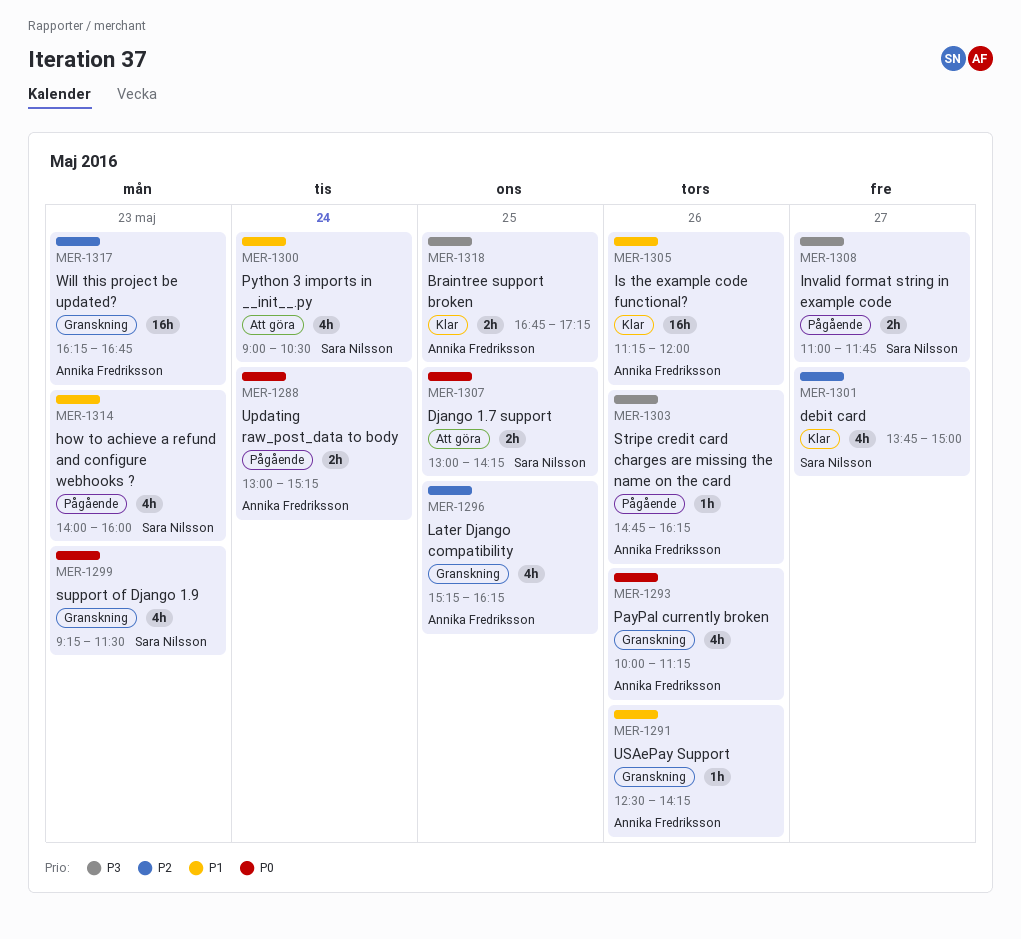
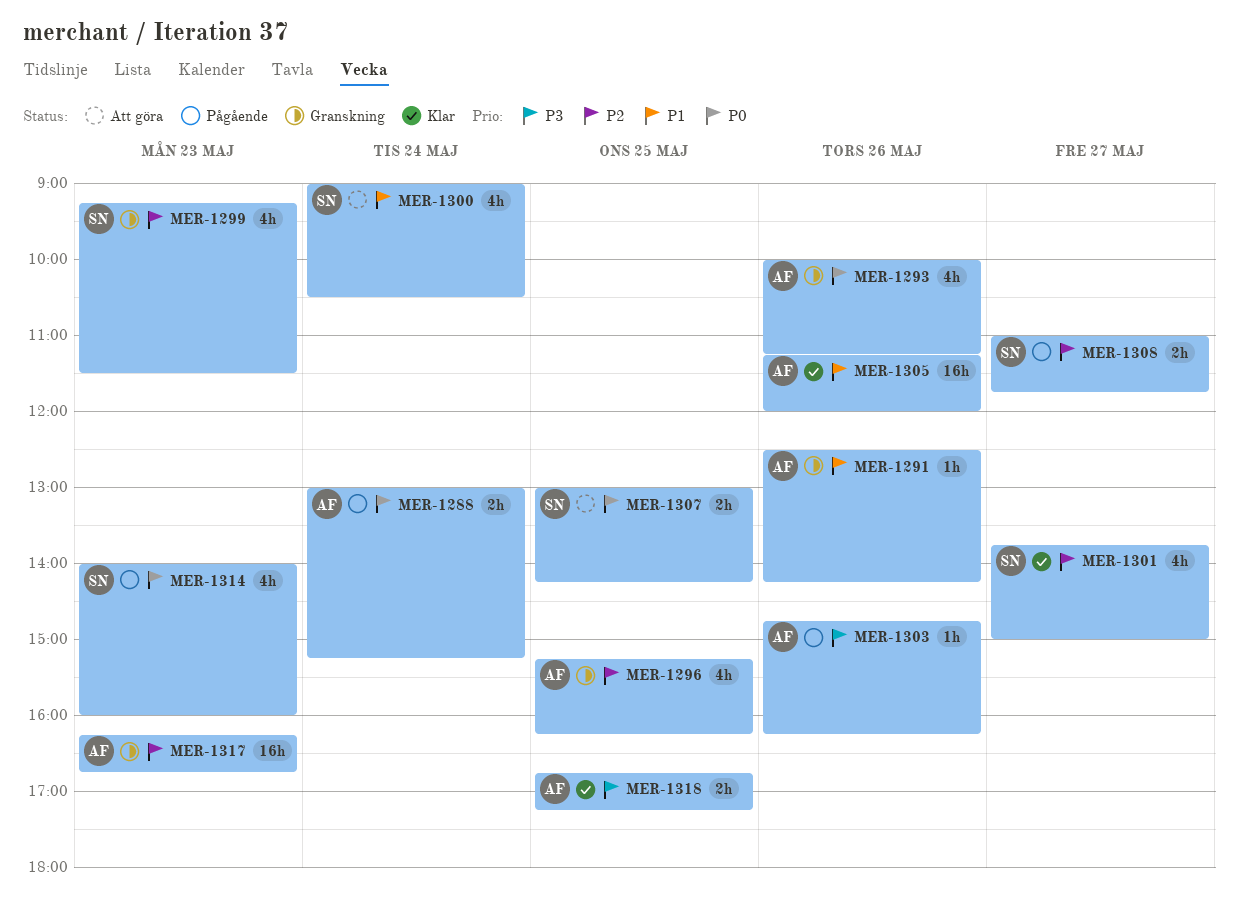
MER-1299, priority: P0 -> P2
MER-1308, priority: P3 -> P2
MER-1314, priority: P1 -> P0

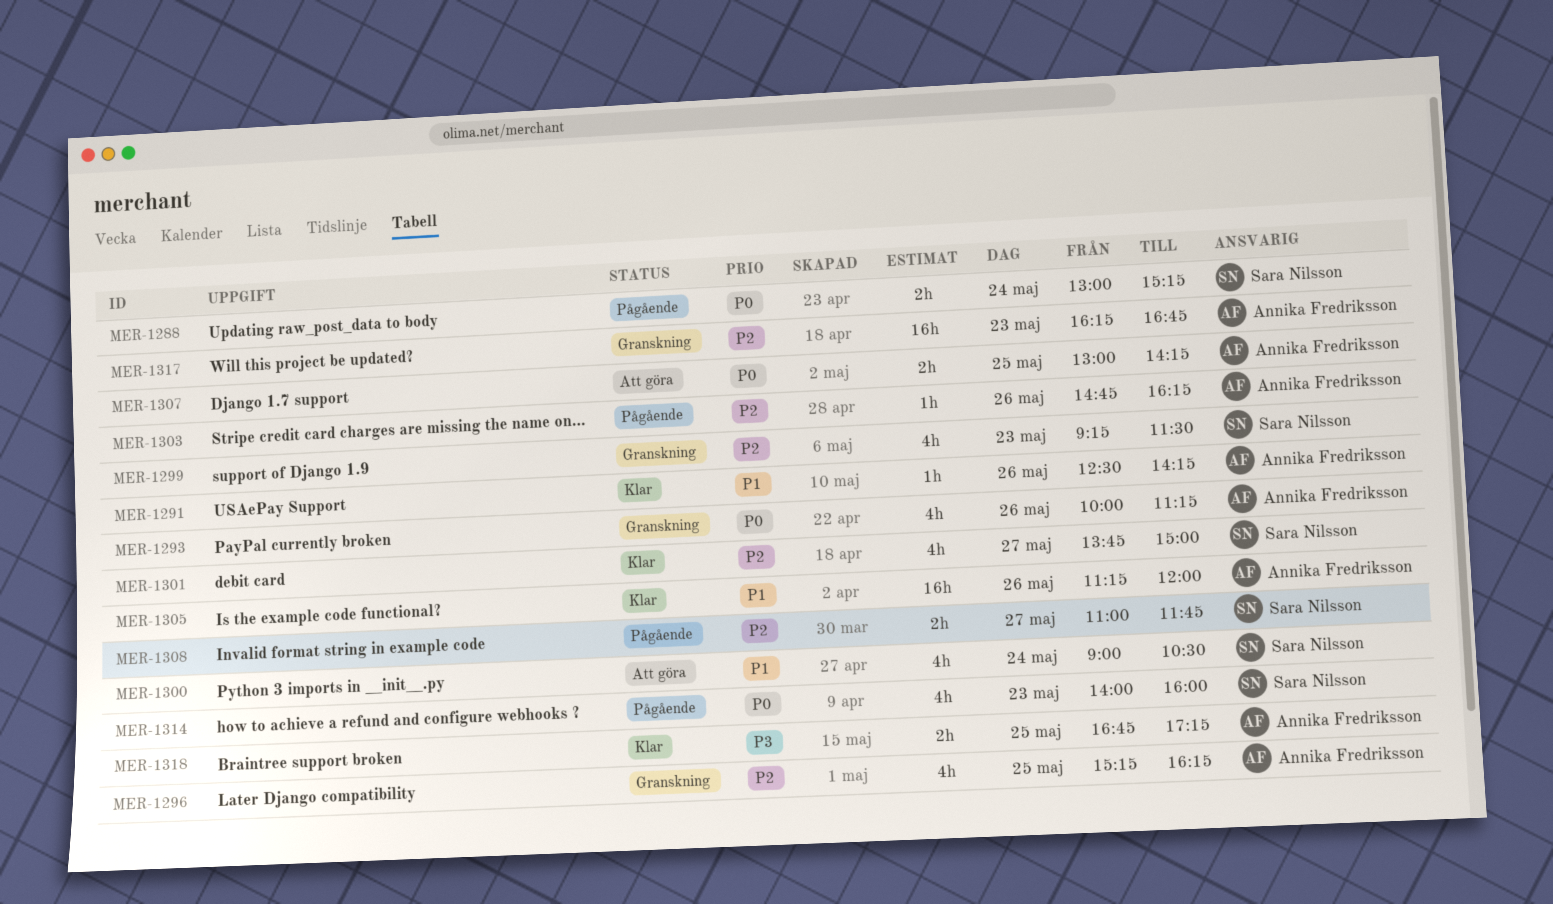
MER-1288, owner: Annika Fredriksson -> Sara Nilsson
MER-1291, status: Granskning -> Klar
MER-1303, priority: P3 -> P2
MER-1307, owner: Sara Nilsson -> Annika Fredriksson

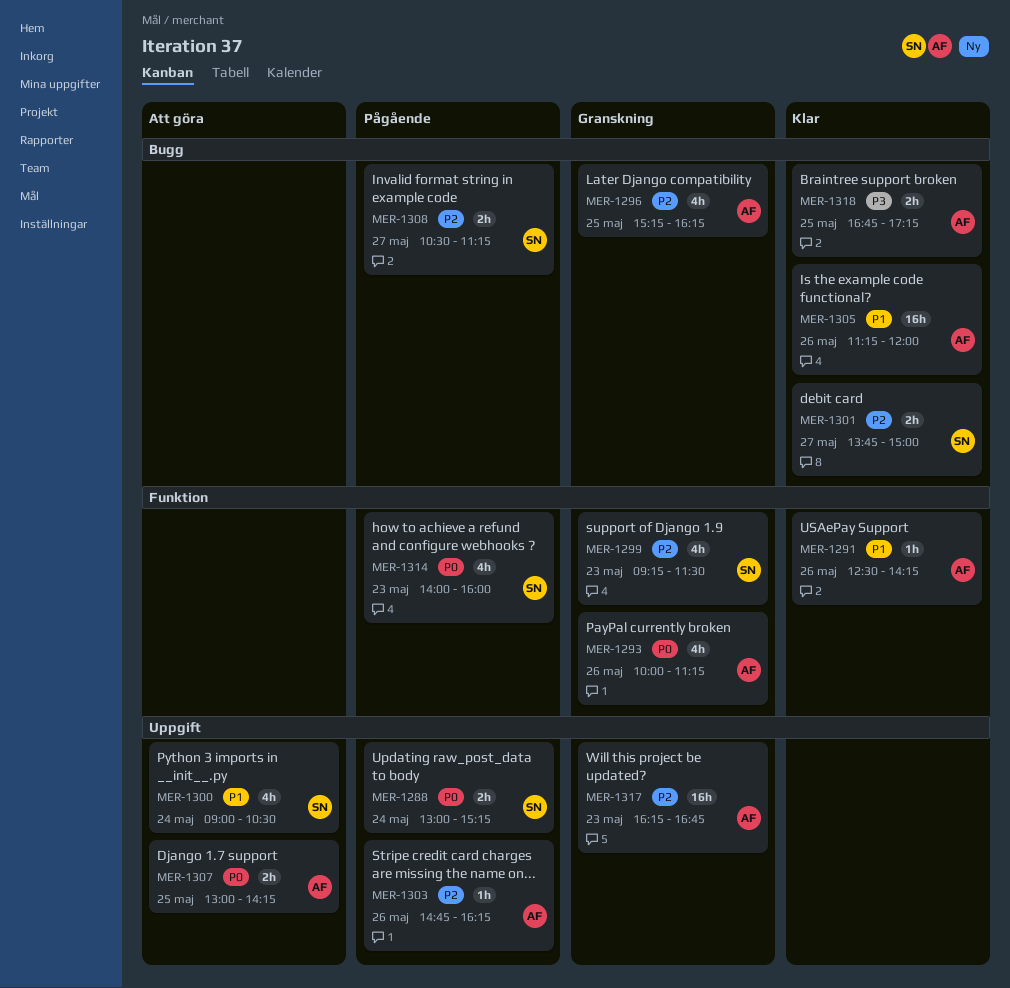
MER-1301, estimate: 4h -> 2h
MER-1308, begins: 11:00 -> 10:30
MER-1308, ends: 11:45 -> 11:15

